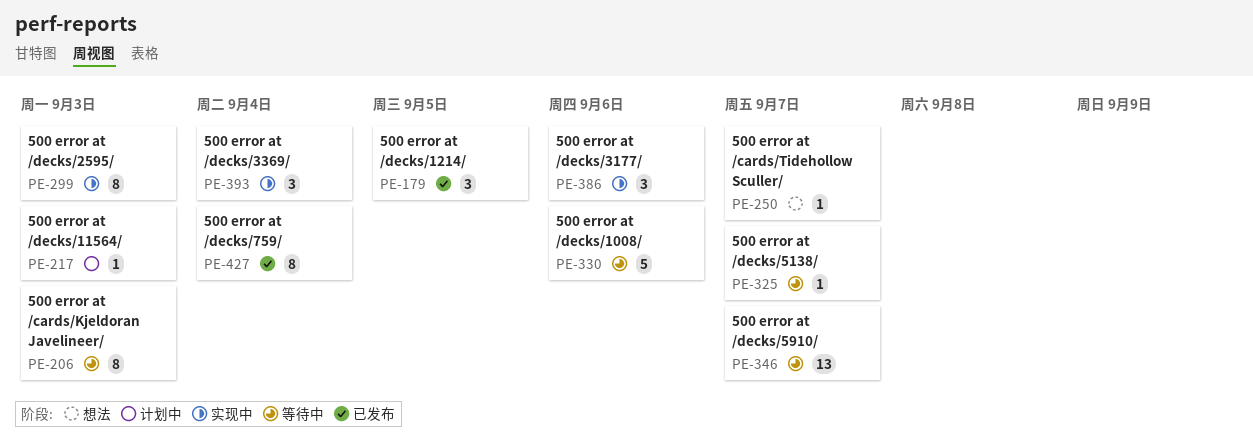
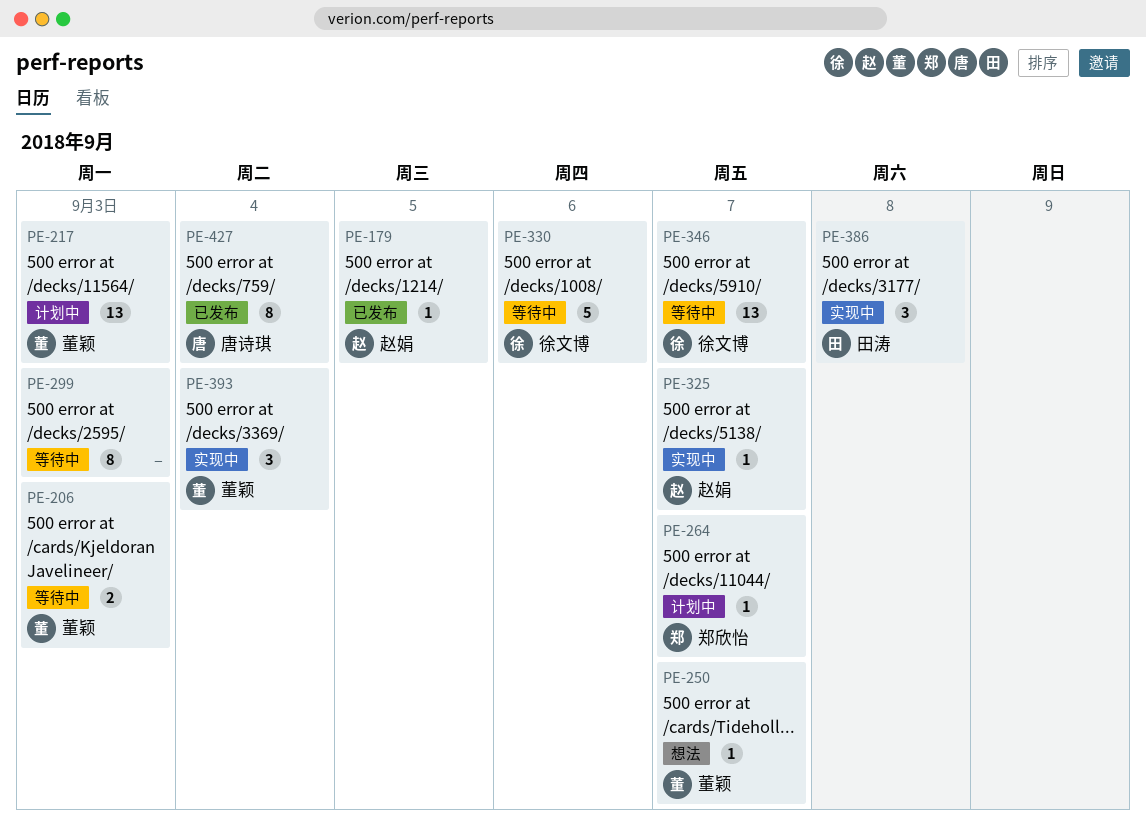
PE-179, estimate: 3 -> 1
PE-206, estimate: 8 -> 2
PE-217, estimate: 1 -> 13
PE-264: none -> present
PE-299, status: 实现中 -> 等待中
PE-325, status: 等待中 -> 实现中
PE-386, due: Sep 6 -> Sep 8

